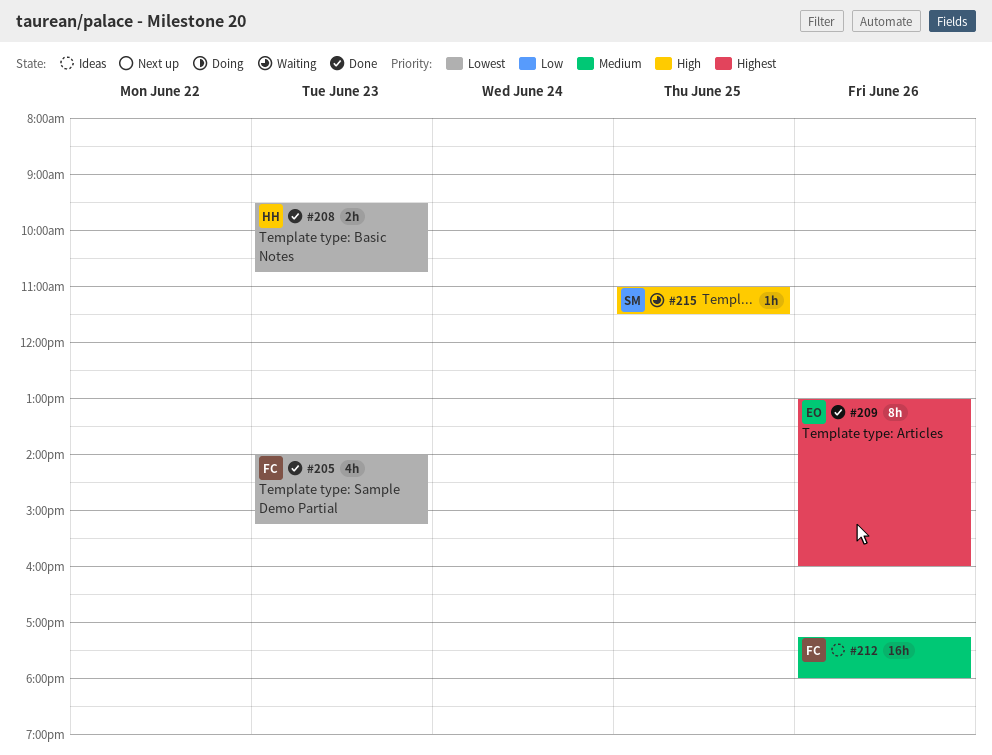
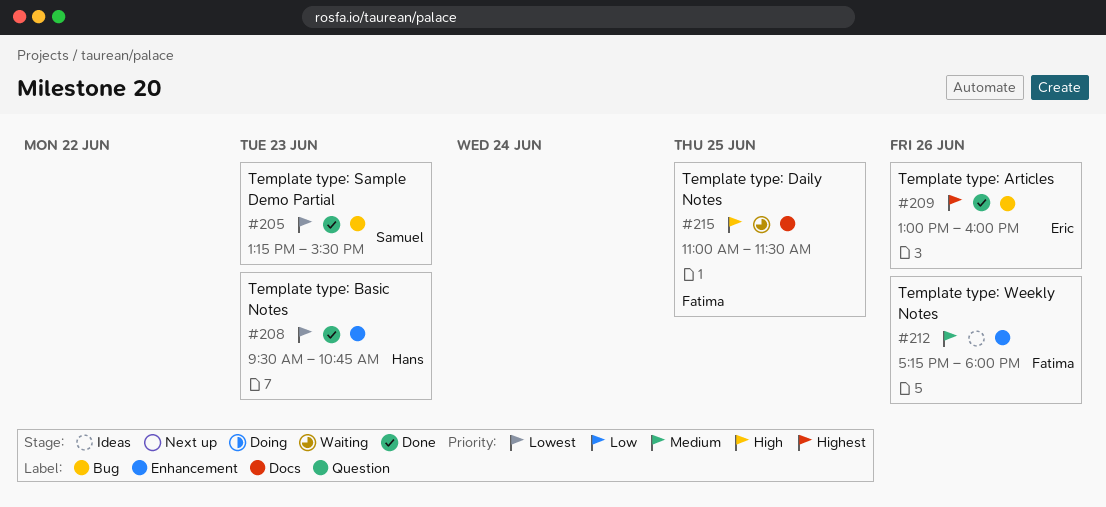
#205, owner: Fatima -> Samuel
#205, begins: 14:00 -> 13:15
#205, ends: 15:15 -> 15:30
#215, owner: Samuel -> Fatima

